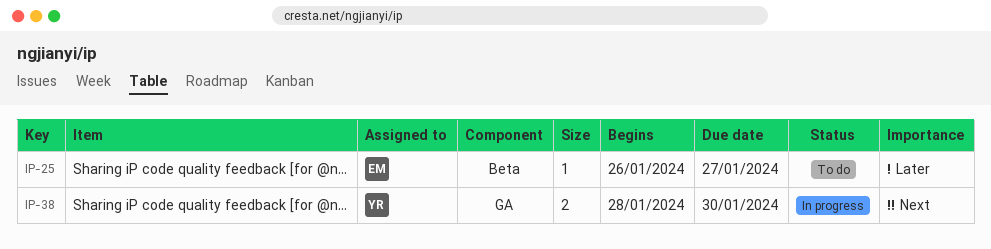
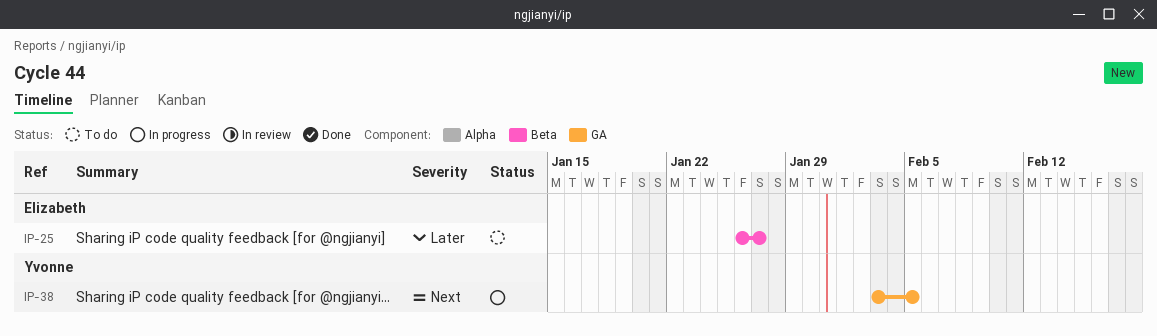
IP-38, start: Jan 28 -> Feb 3
IP-38, due: Jan 30 -> Feb 5

